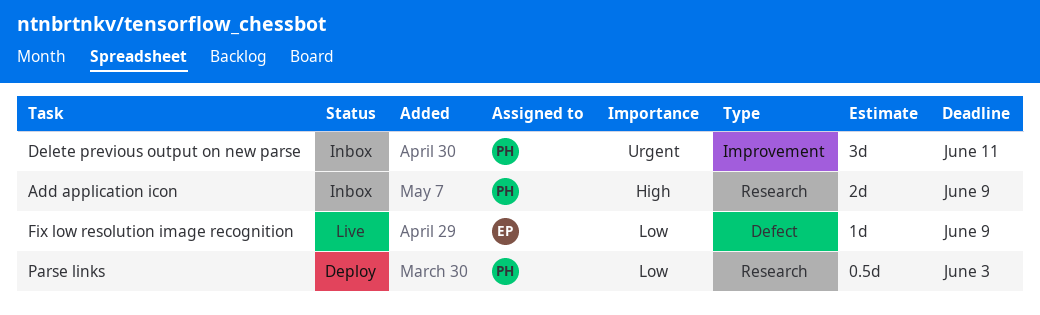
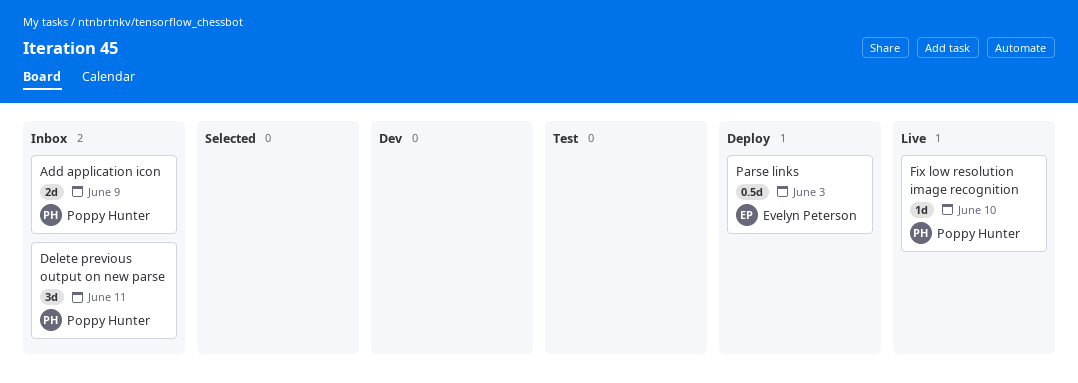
Fix low resolution image recognition, owner: Evelyn Peterson -> Poppy Hunter
Fix low resolution image recognition, due: Jun 9 -> Jun 10
Parse links, owner: Poppy Hunter -> Evelyn Peterson

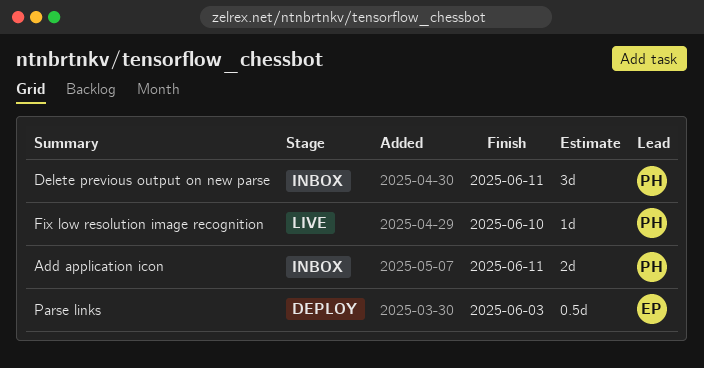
Add application icon, due: Jun 9 -> Jun 11

